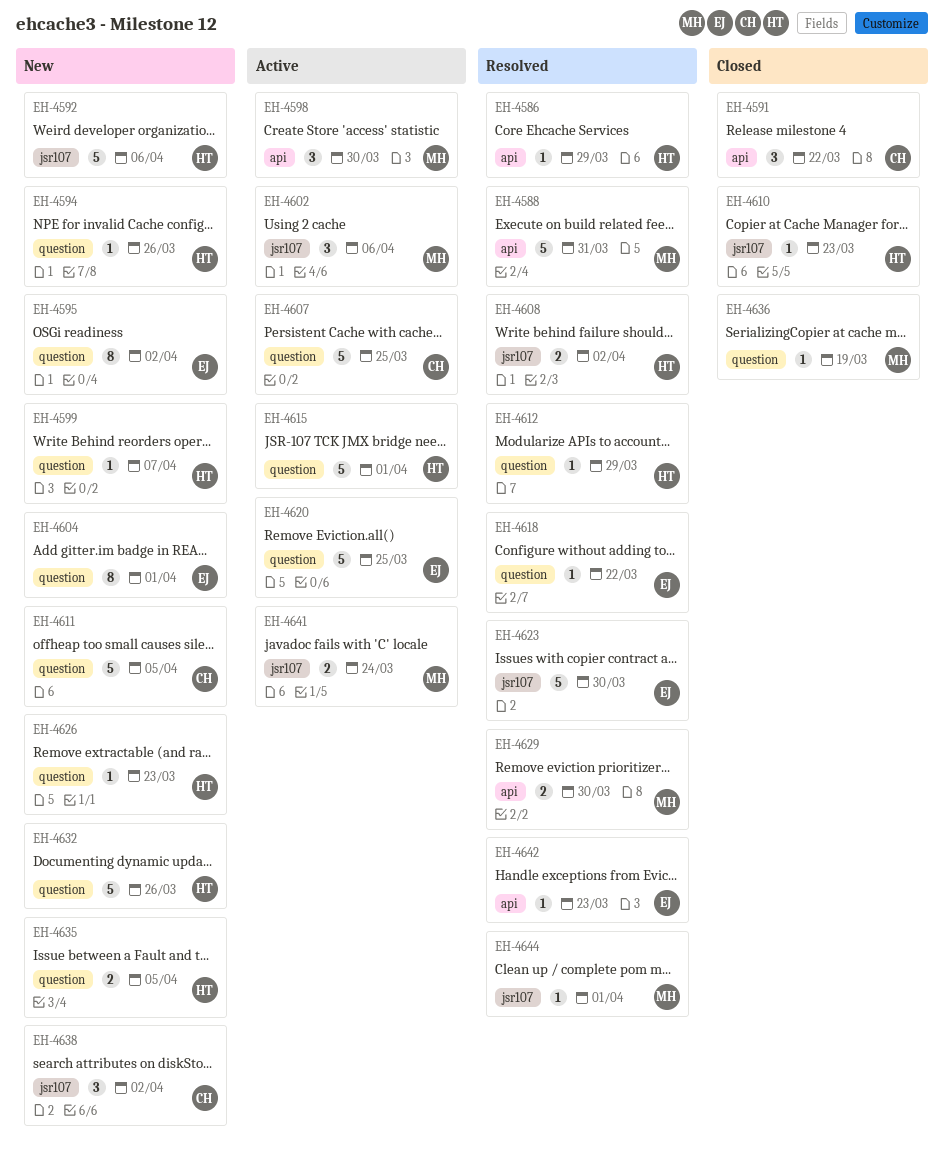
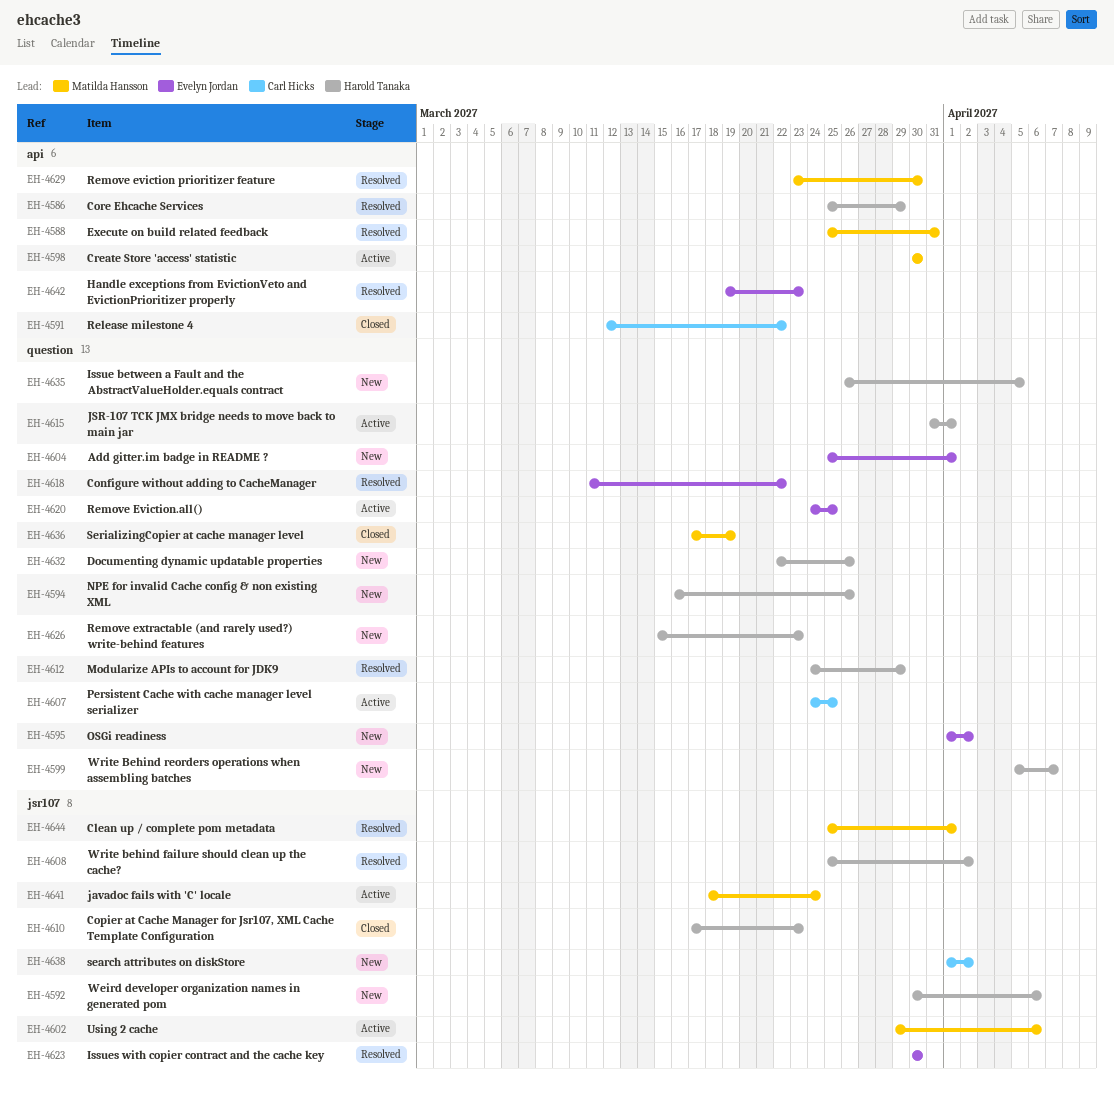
EH-4611: present -> none

